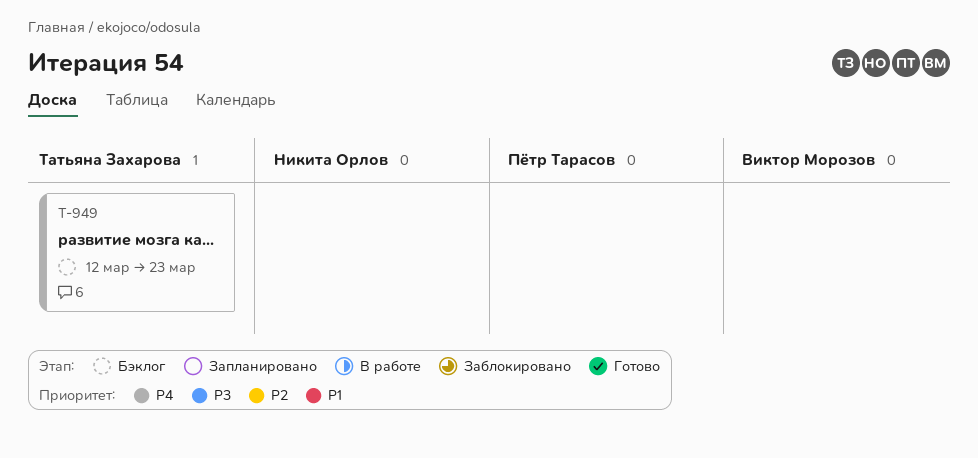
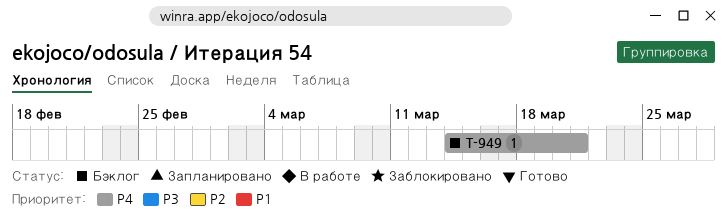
T-949, start: Mar 12 -> Mar 14
T-949, due: Mar 23 -> Mar 21

